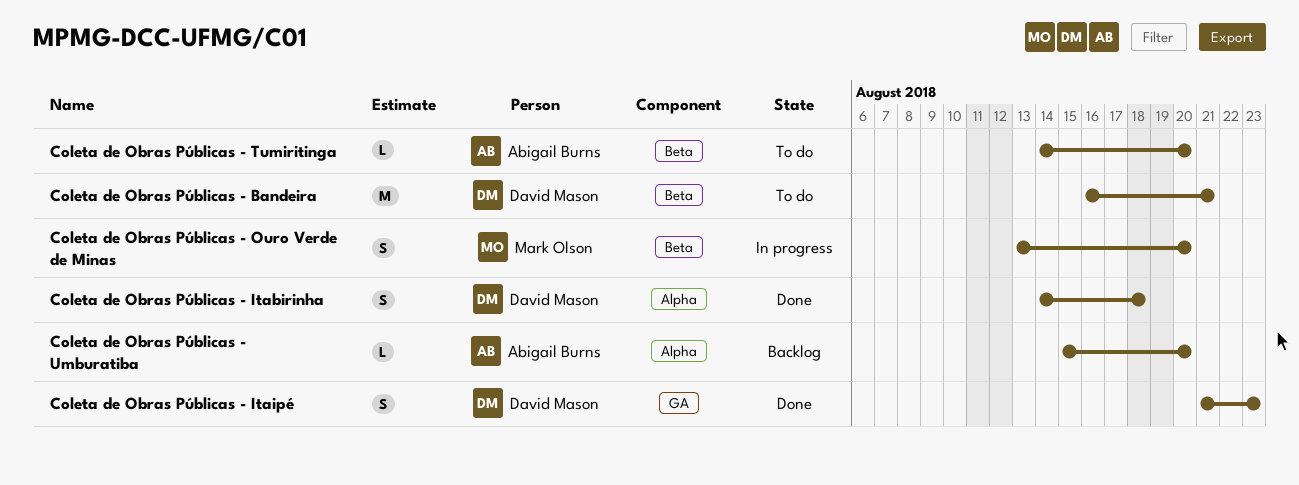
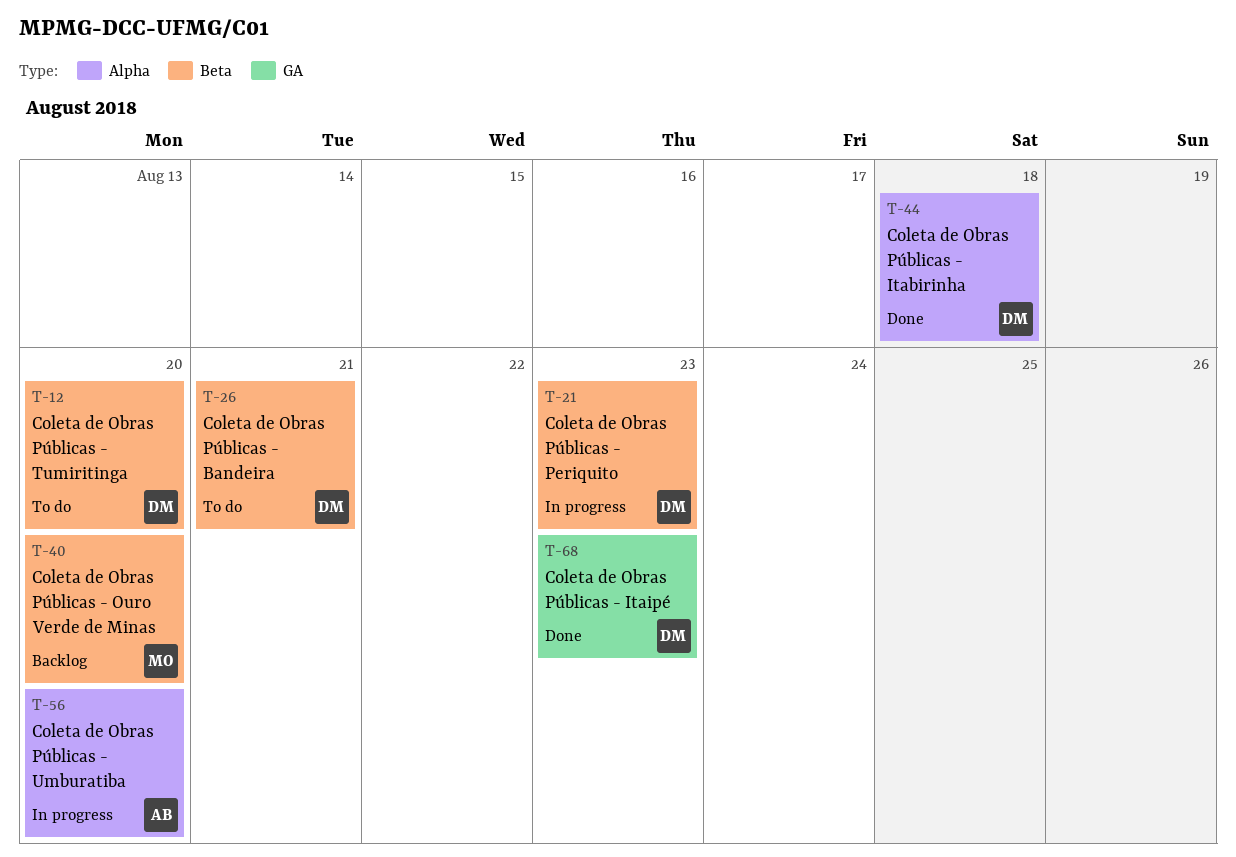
Coleta de Obras Públicas - Ouro Verde de Minas, status: In progress -> Backlog
Coleta de Obras Públicas - Periquito: none -> present
Coleta de Obras Públicas - Tumiritinga, owner: Abigail Burns -> David Mason
Coleta de Obras Públicas - Umburatiba, status: Backlog -> In progress

